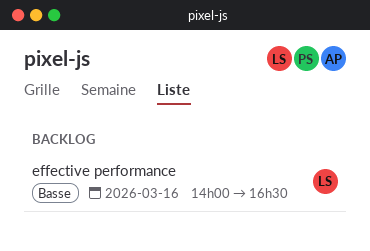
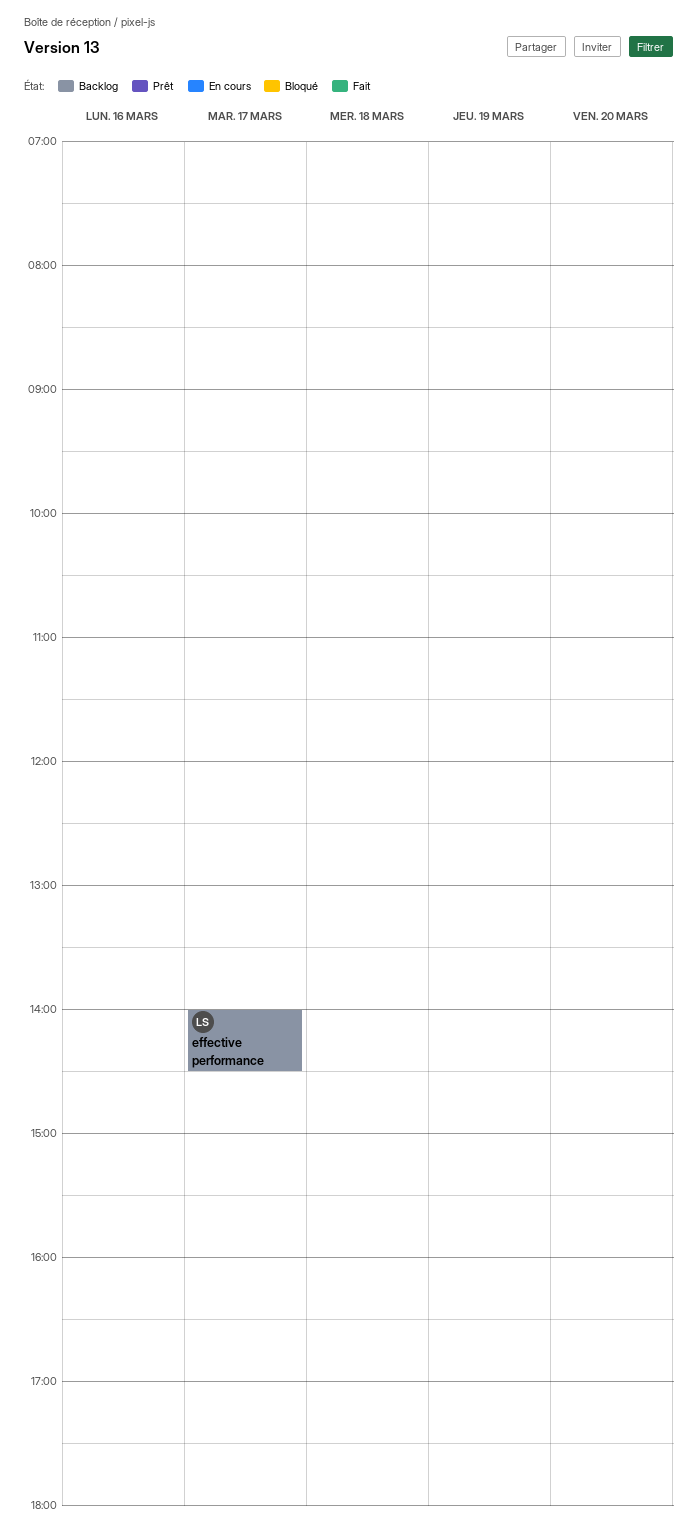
effective performance, day: Mar 16 -> Mar 17
effective performance, ends: 16:30 -> 14:30

